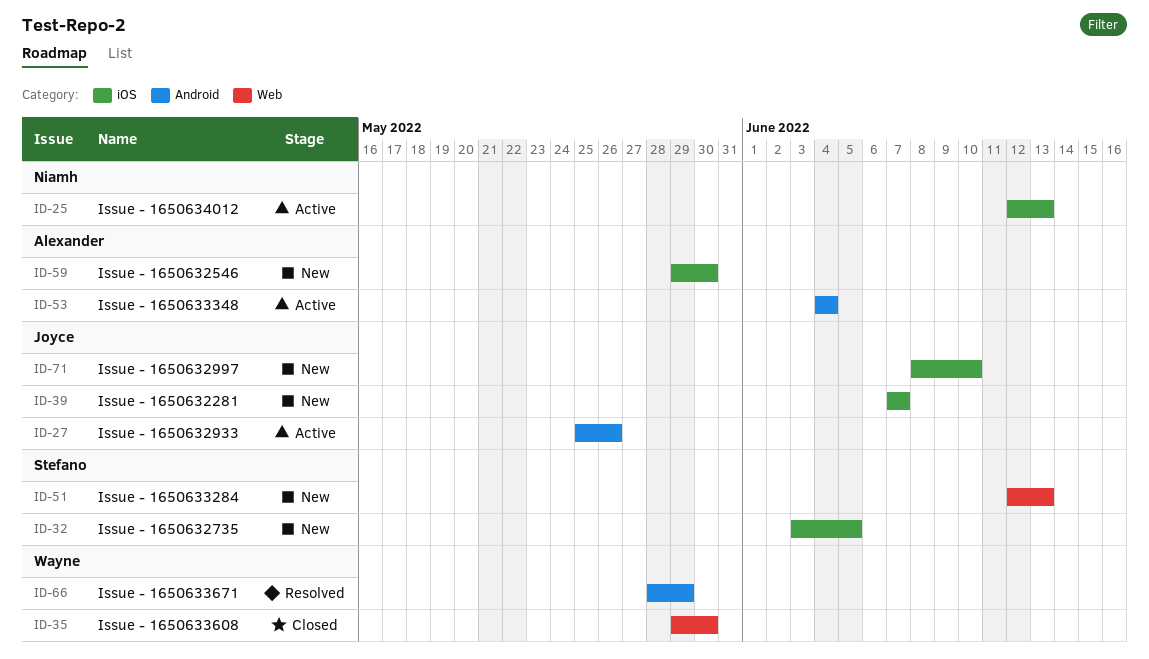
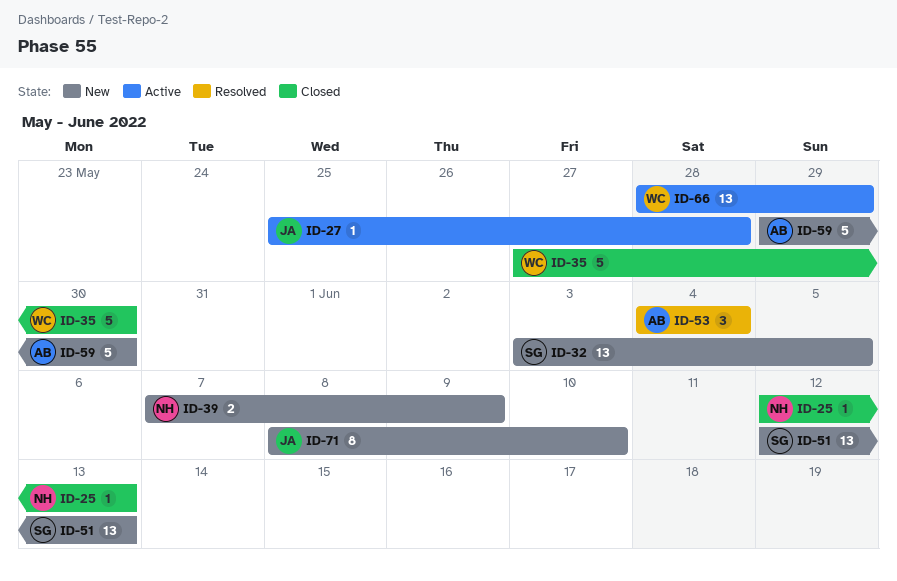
ID-25, status: Active -> Closed
ID-27, due: May 26 -> May 28
ID-35, start: May 29 -> May 27
ID-39, owner: Joyce -> Niamh
ID-39, due: Jun 7 -> Jun 9
ID-53, status: Active -> Resolved
ID-66, status: Resolved -> Active

